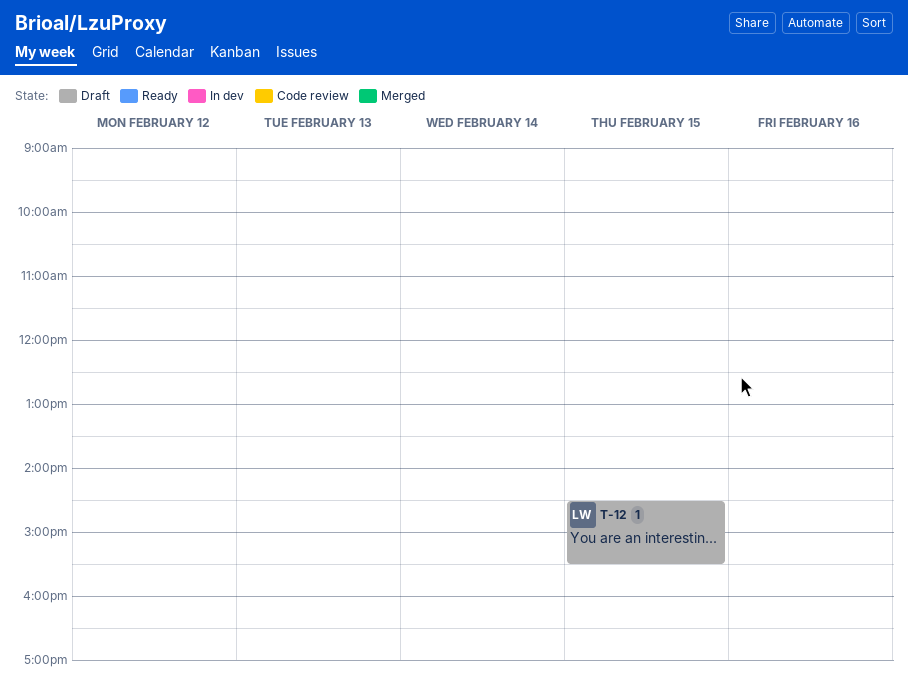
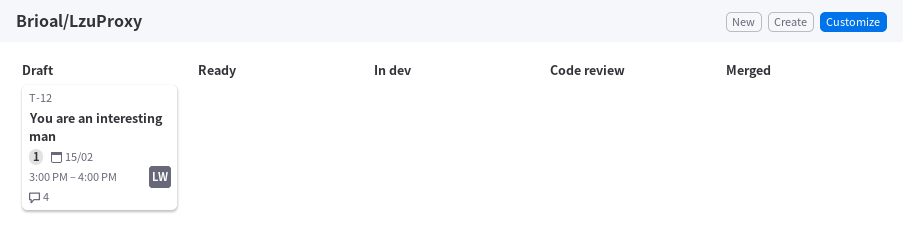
T-12, begins: 14:30 -> 15:00
T-12, ends: 15:30 -> 16:00

